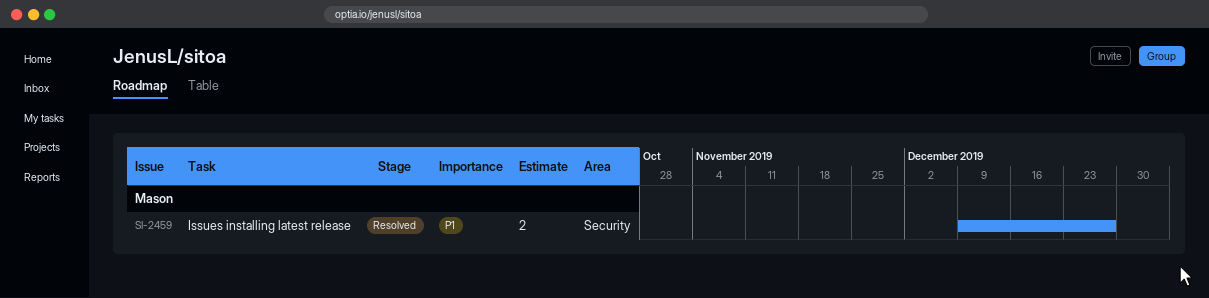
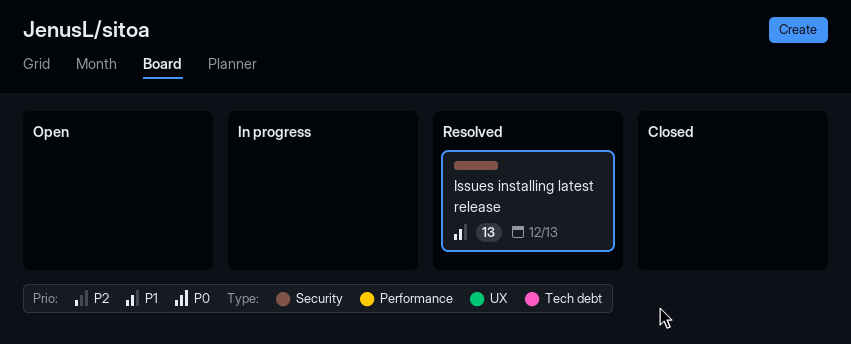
Issues installing latest release, estimate: 2 -> 13
Issues installing latest release, due: Dec 27 -> Dec 13

